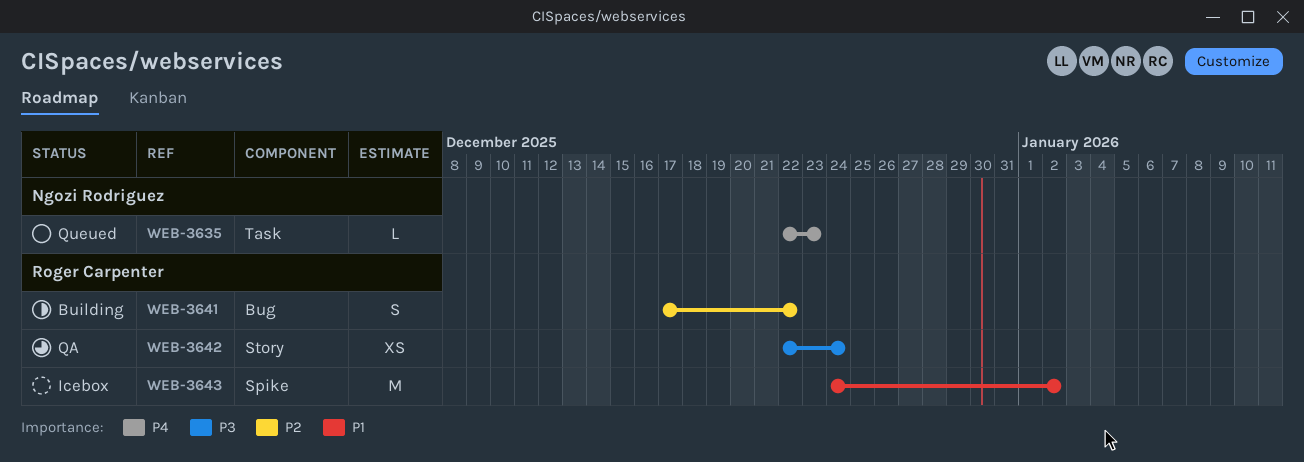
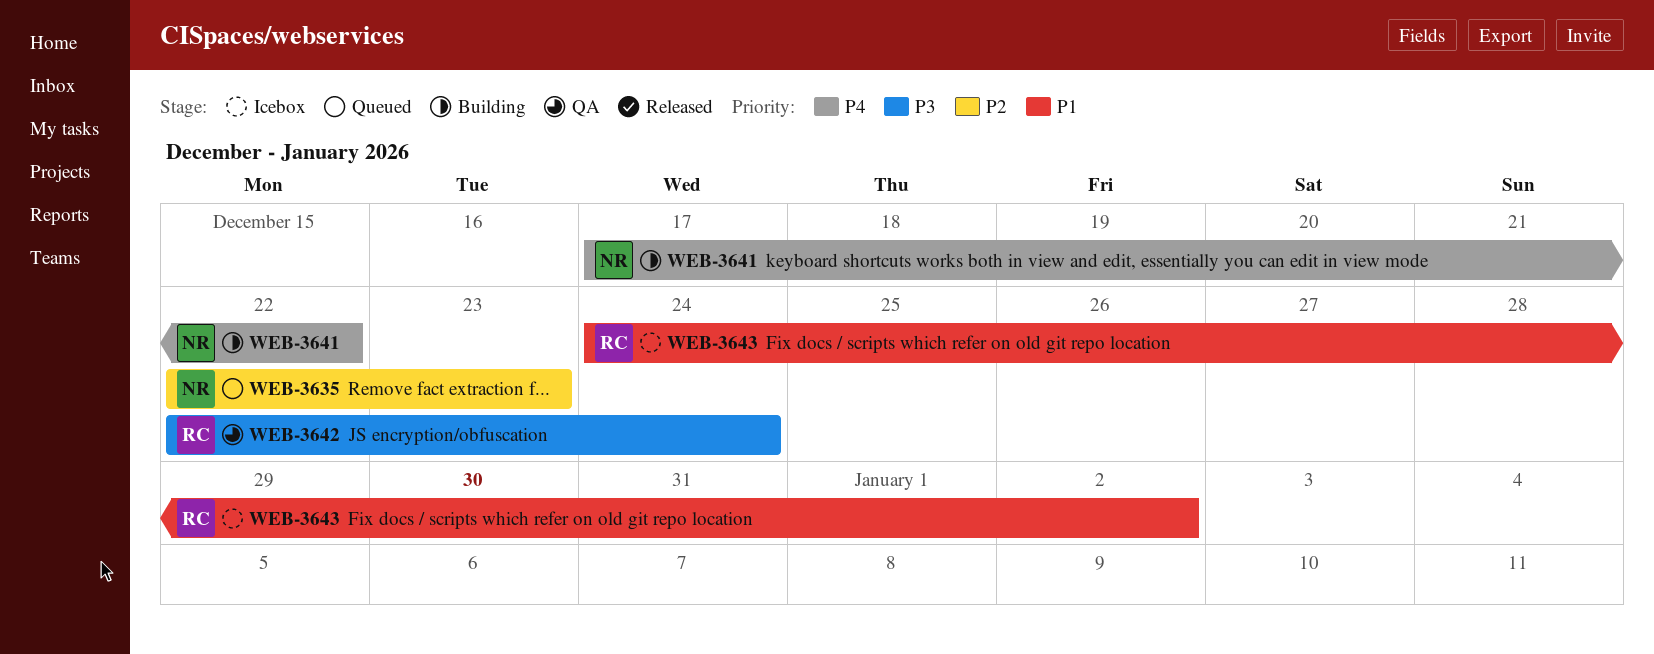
WEB-3635, priority: P4 -> P2
WEB-3641, owner: Roger Carpenter -> Ngozi Rodriguez
WEB-3641, priority: P2 -> P4

